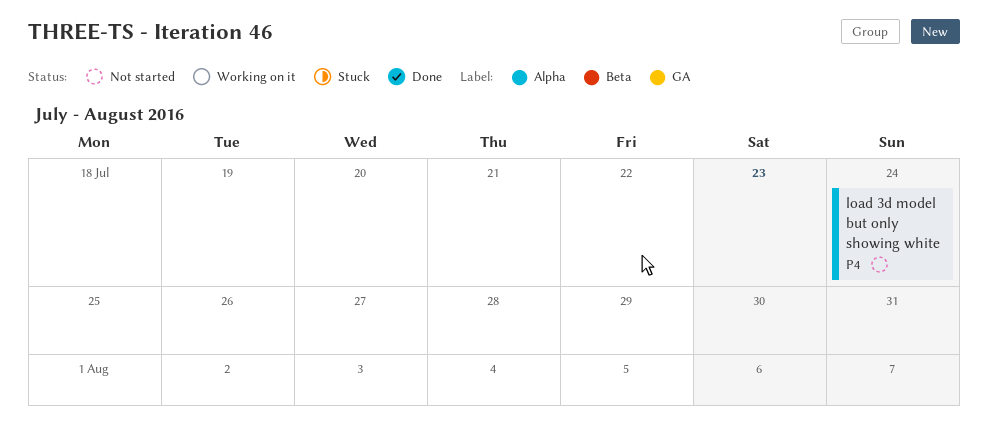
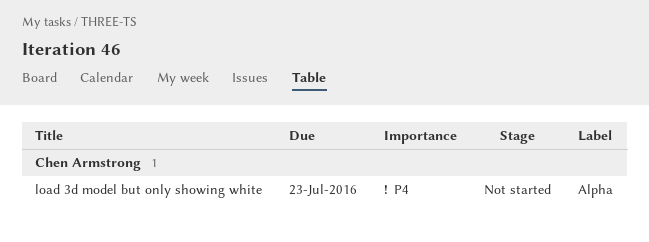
load 3d model but only showing white, due: Jul 24 -> Jul 23

